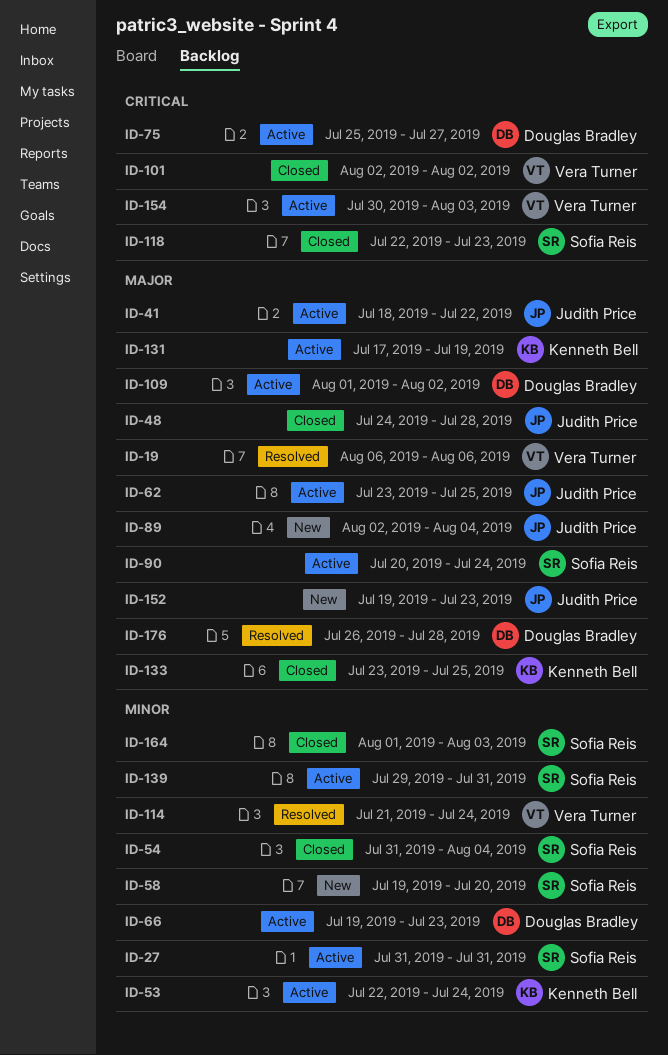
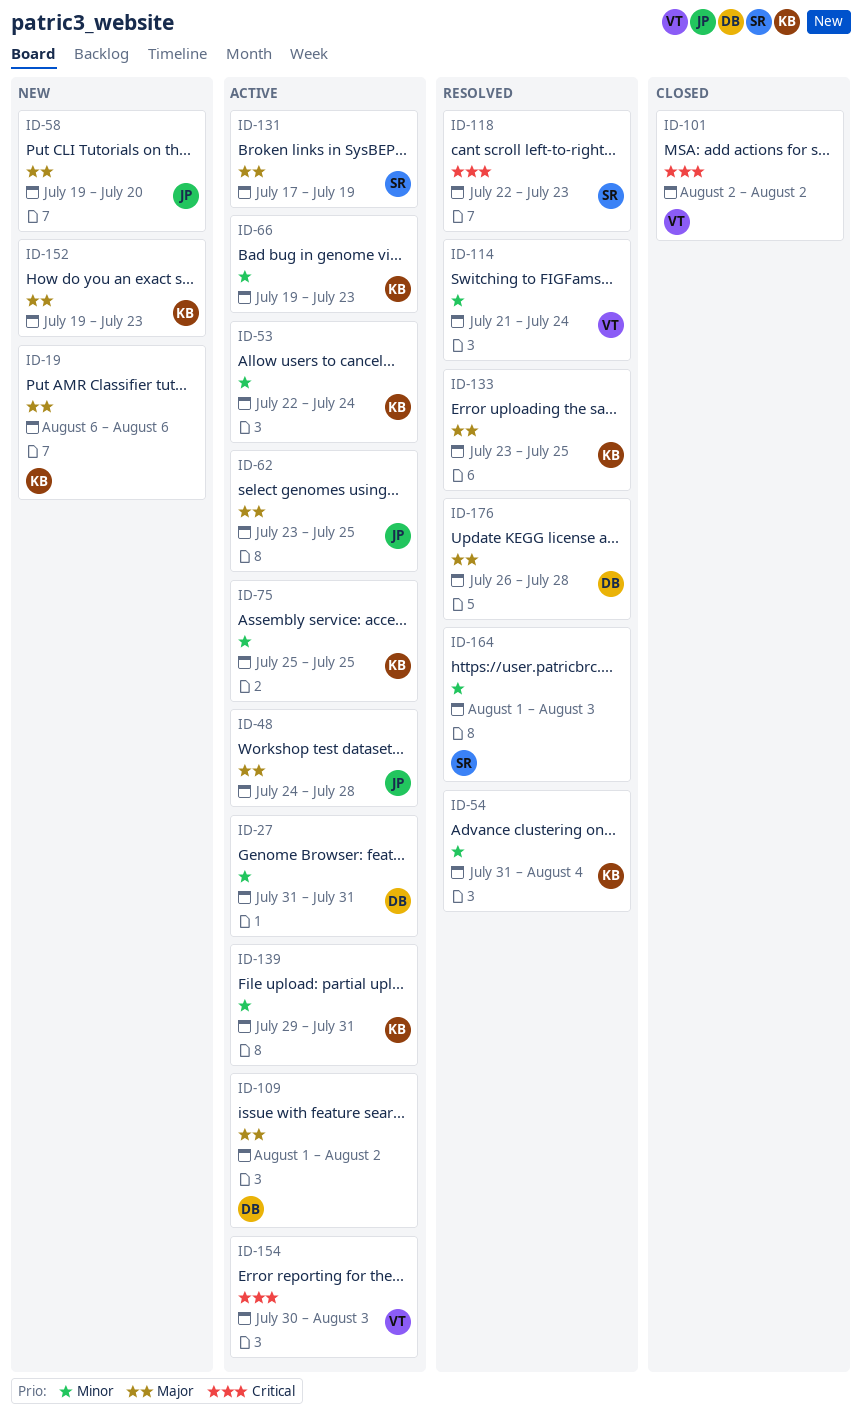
ID-19, status: Resolved -> New
ID-19, owner: Vera Turner -> Kenneth Bell
ID-27, owner: Sofia Reis -> Douglas Bradley
ID-41: present -> none
ID-48, status: Closed -> Active
ID-54, status: Closed -> Resolved
ID-54, owner: Sofia Reis -> Kenneth Bell
ID-58, owner: Sofia Reis -> Judith Price
ID-58, priority: Minor -> Major
ID-66, owner: Douglas Bradley -> Kenneth Bell
ID-75, owner: Douglas Bradley -> Kenneth Bell
ID-75, priority: Critical -> Minor
ID-75, due: Jul 27 -> Jul 25
ID-89: present -> none
ID-90: present -> none
ID-118, status: Closed -> Resolved
ID-131, owner: Kenneth Bell -> Sofia Reis
ID-133, status: Closed -> Resolved
ID-139, owner: Sofia Reis -> Kenneth Bell
ID-152, owner: Judith Price -> Kenneth Bell
ID-164, status: Closed -> Resolved

